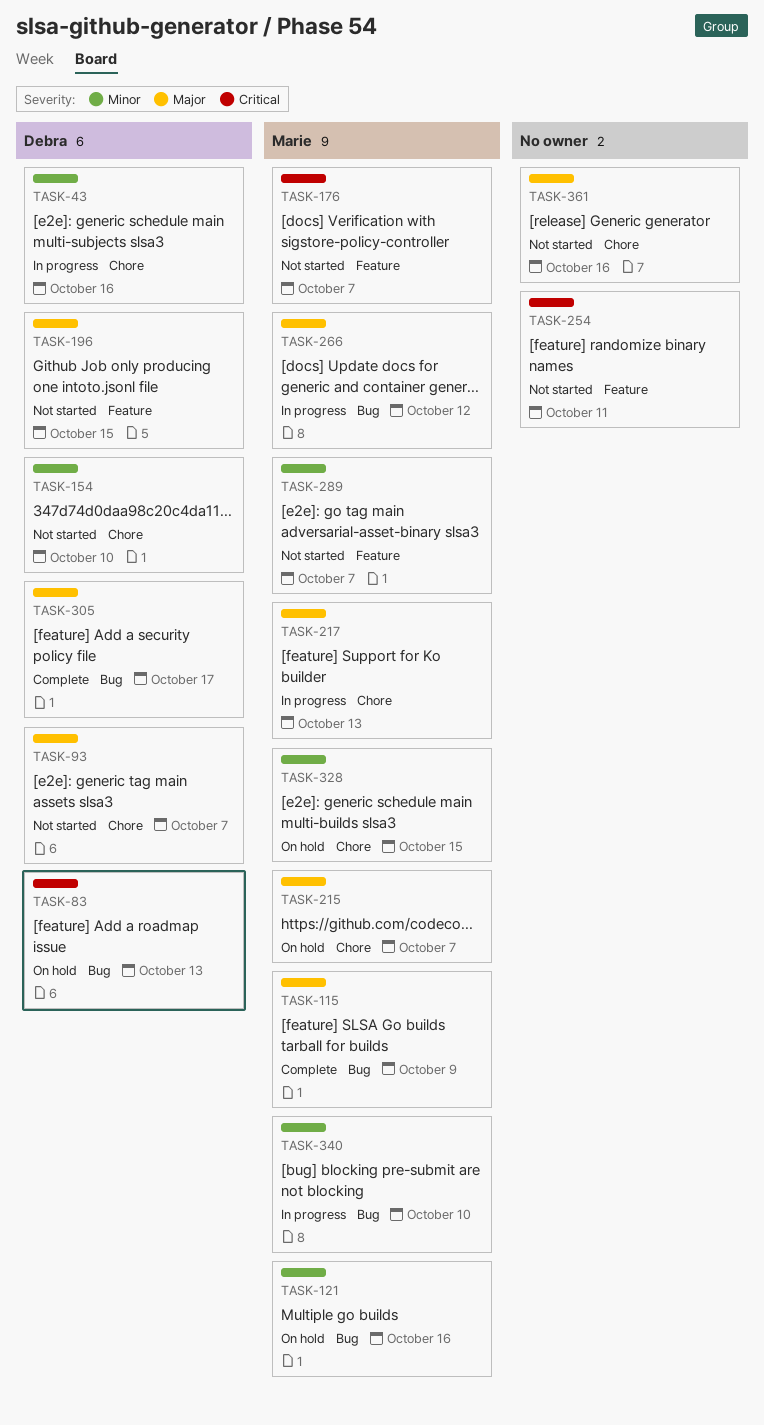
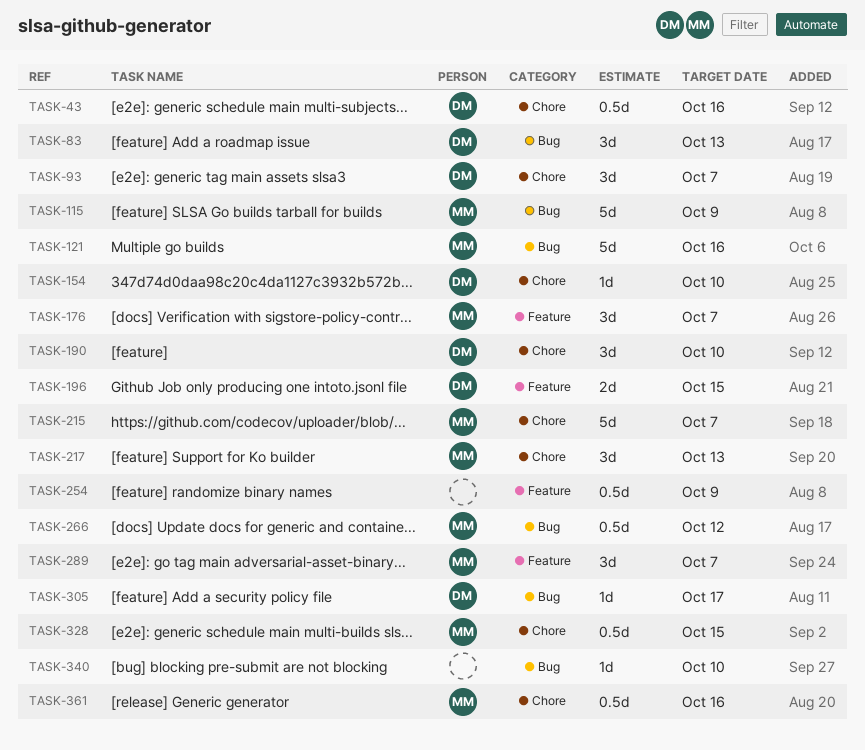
TASK-190: none -> present
TASK-254, due: Oct 11 -> Oct 9
TASK-340, owner: Marie -> none
TASK-361, owner: none -> Marie

